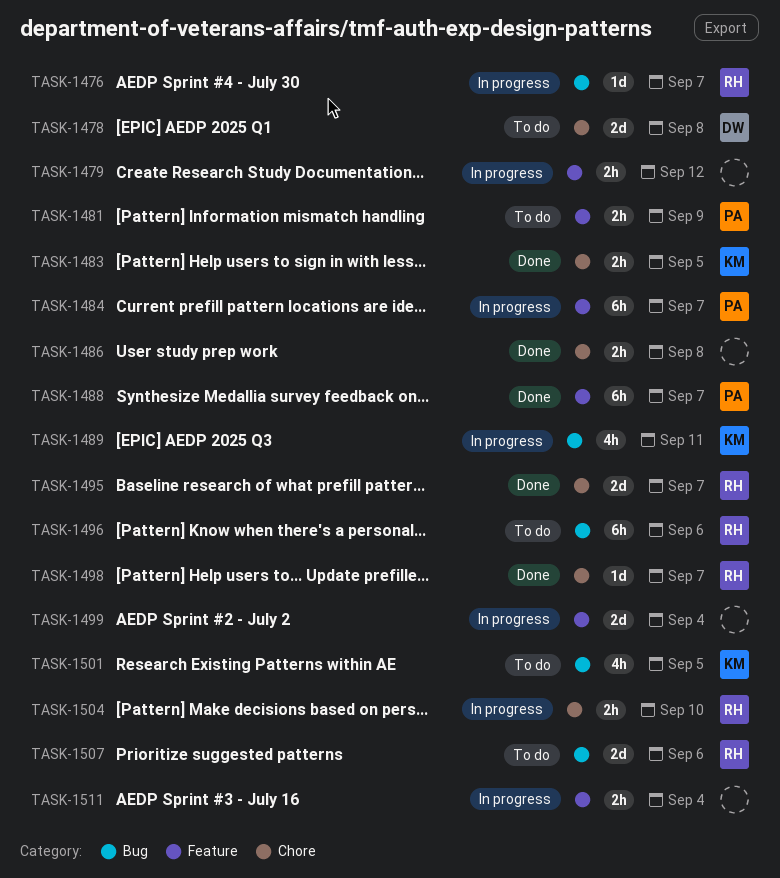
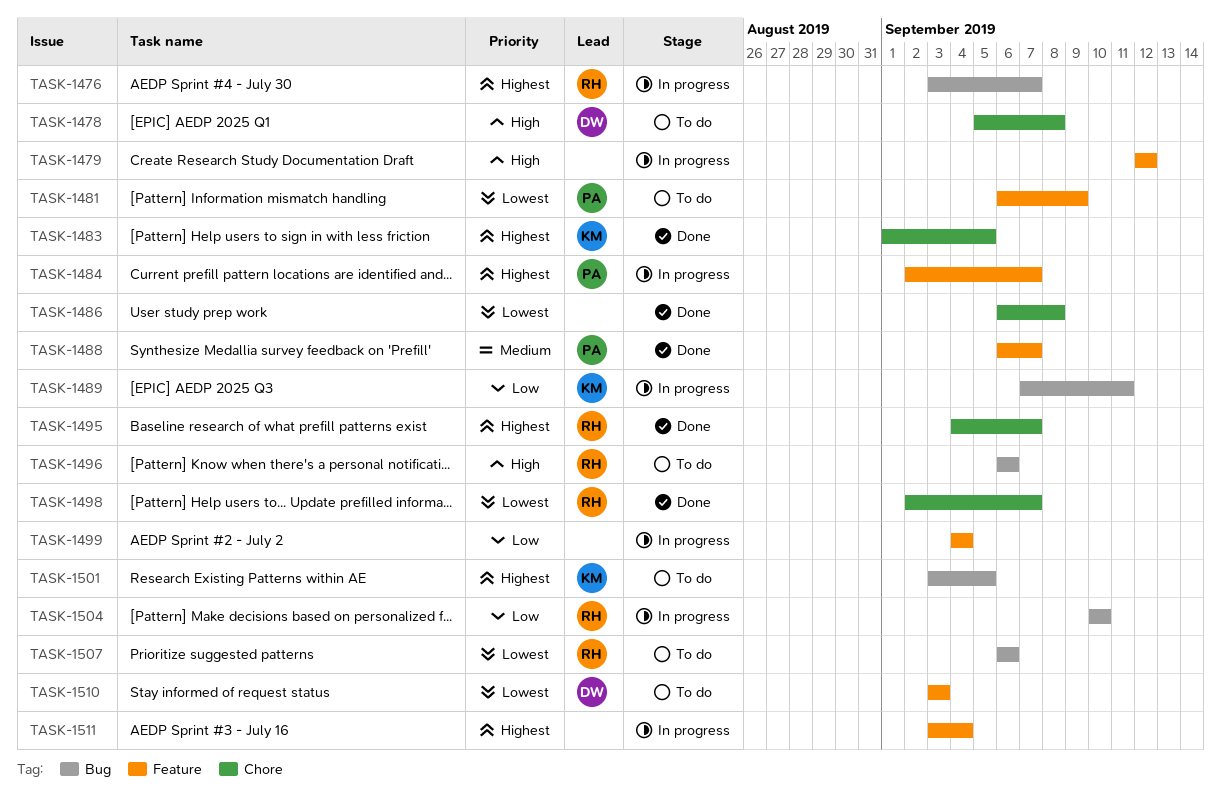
TASK-1504, label: Chore -> Bug
TASK-1510: none -> present

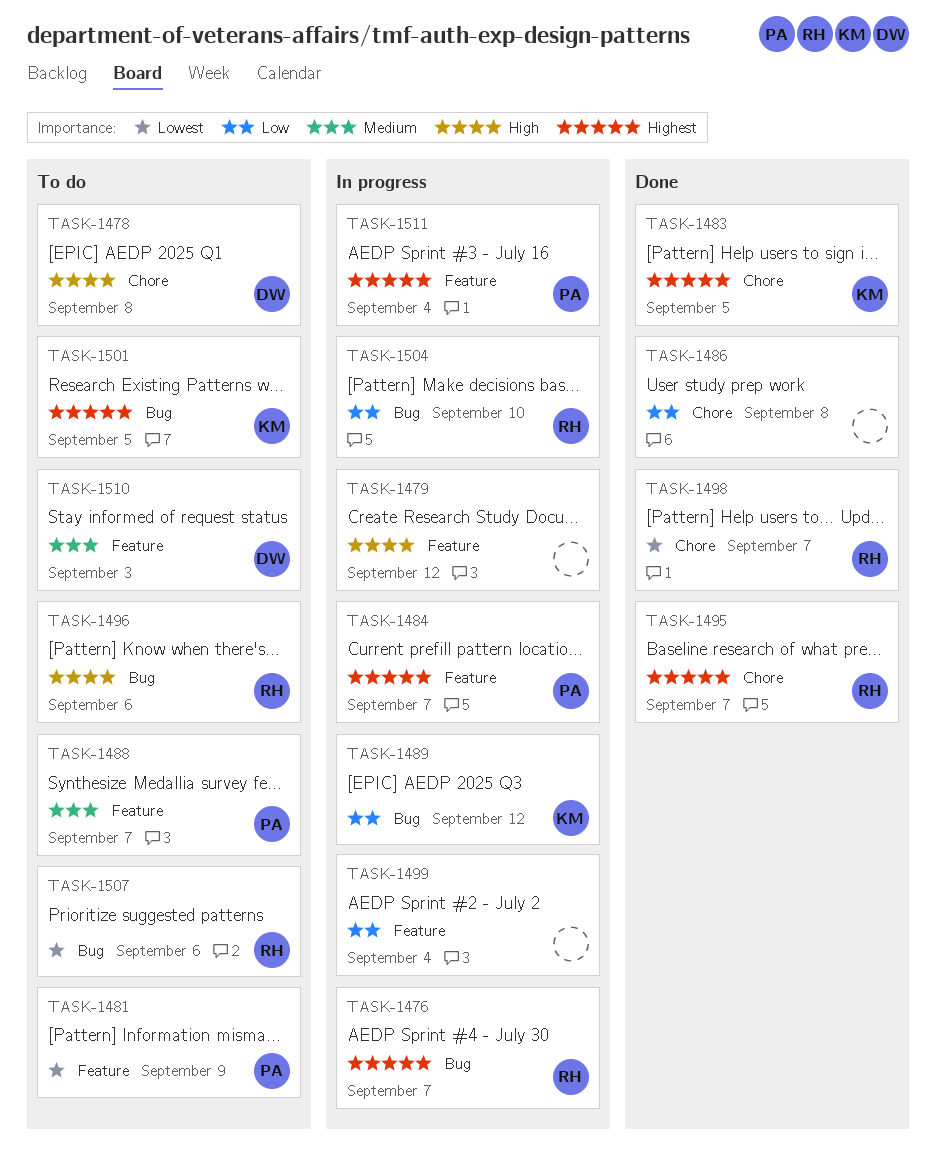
TASK-1486, priority: Lowest -> Low
TASK-1488, status: Done -> To do
TASK-1489, due: Sep 11 -> Sep 12
TASK-1510, priority: Lowest -> Medium
TASK-1511, owner: none -> PA

